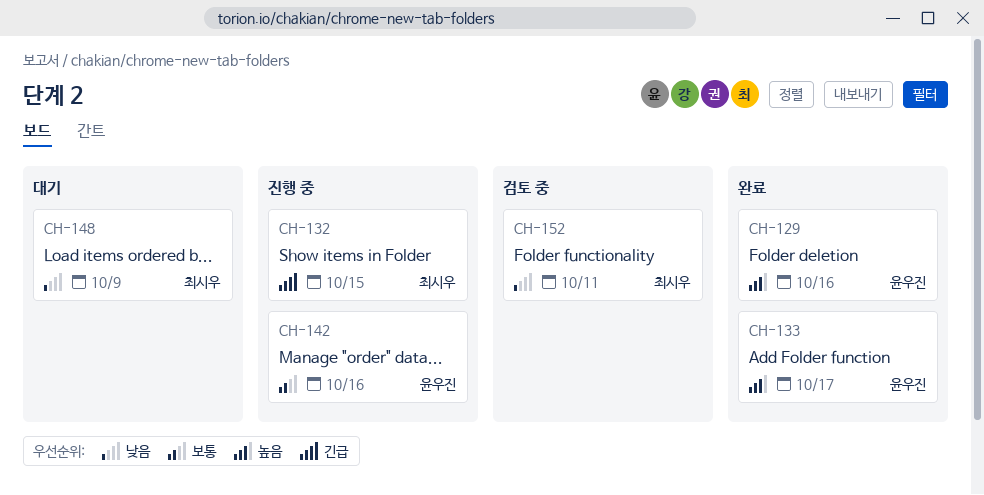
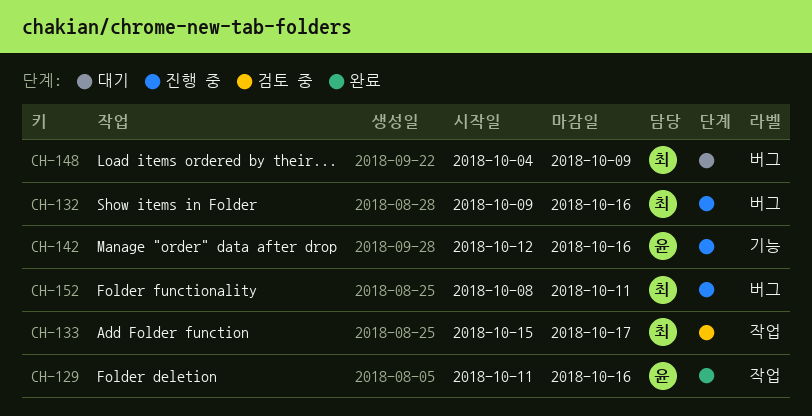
CH-132, due: Oct 15 -> Oct 16
CH-133, status: 완료 -> 검토 중
CH-133, owner: 윤우진 -> 최시우
CH-152, status: 검토 중 -> 진행 중

